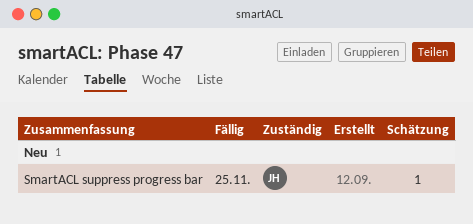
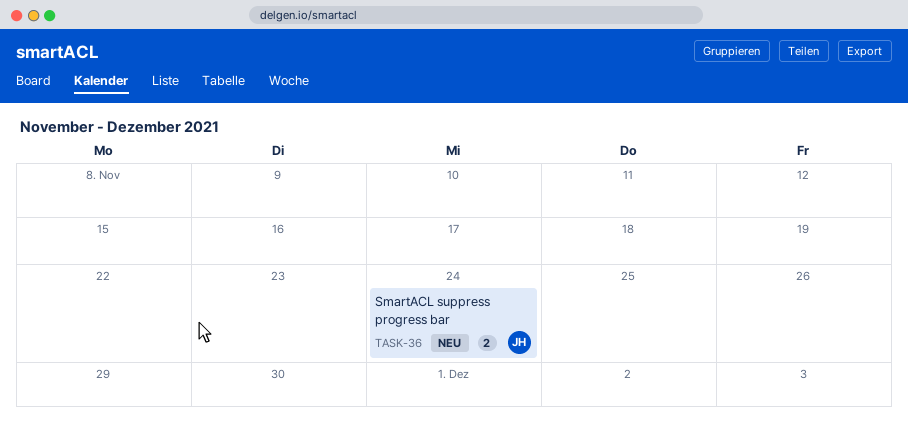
SmartACL suppress progress bar, estimate: 1 -> 2
SmartACL suppress progress bar, due: Nov 25 -> Nov 24

